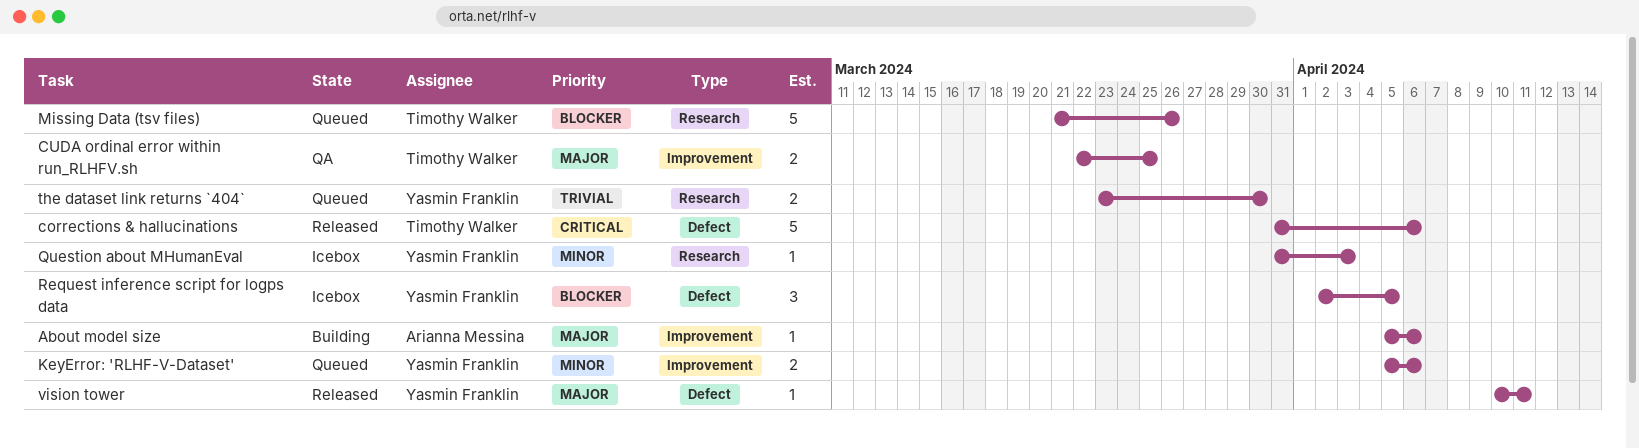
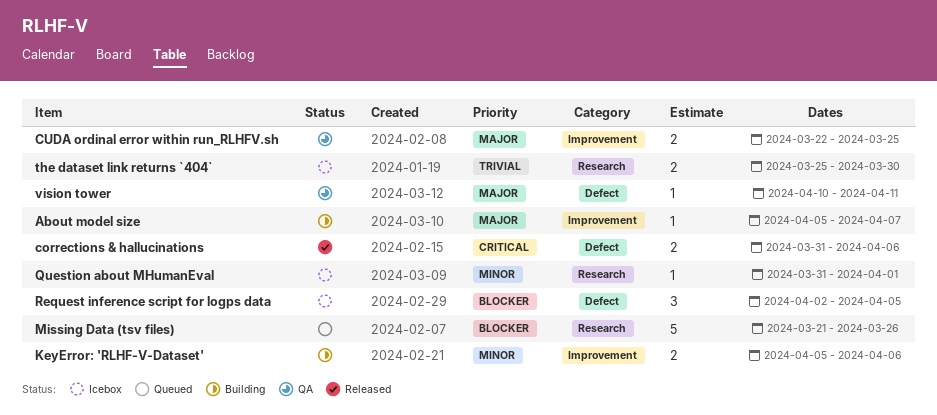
About model size, due: Apr 6 -> Apr 7
corrections & hallucinations, estimate: 5 -> 2
KeyError: 'RLHF-V-Dataset', status: Queued -> Building
Question about MHumanEval, due: Apr 3 -> Apr 1
the dataset link returns `404`, status: Queued -> Icebox
the dataset link returns `404`, start: Mar 23 -> Mar 25
vision tower, status: Released -> QA

